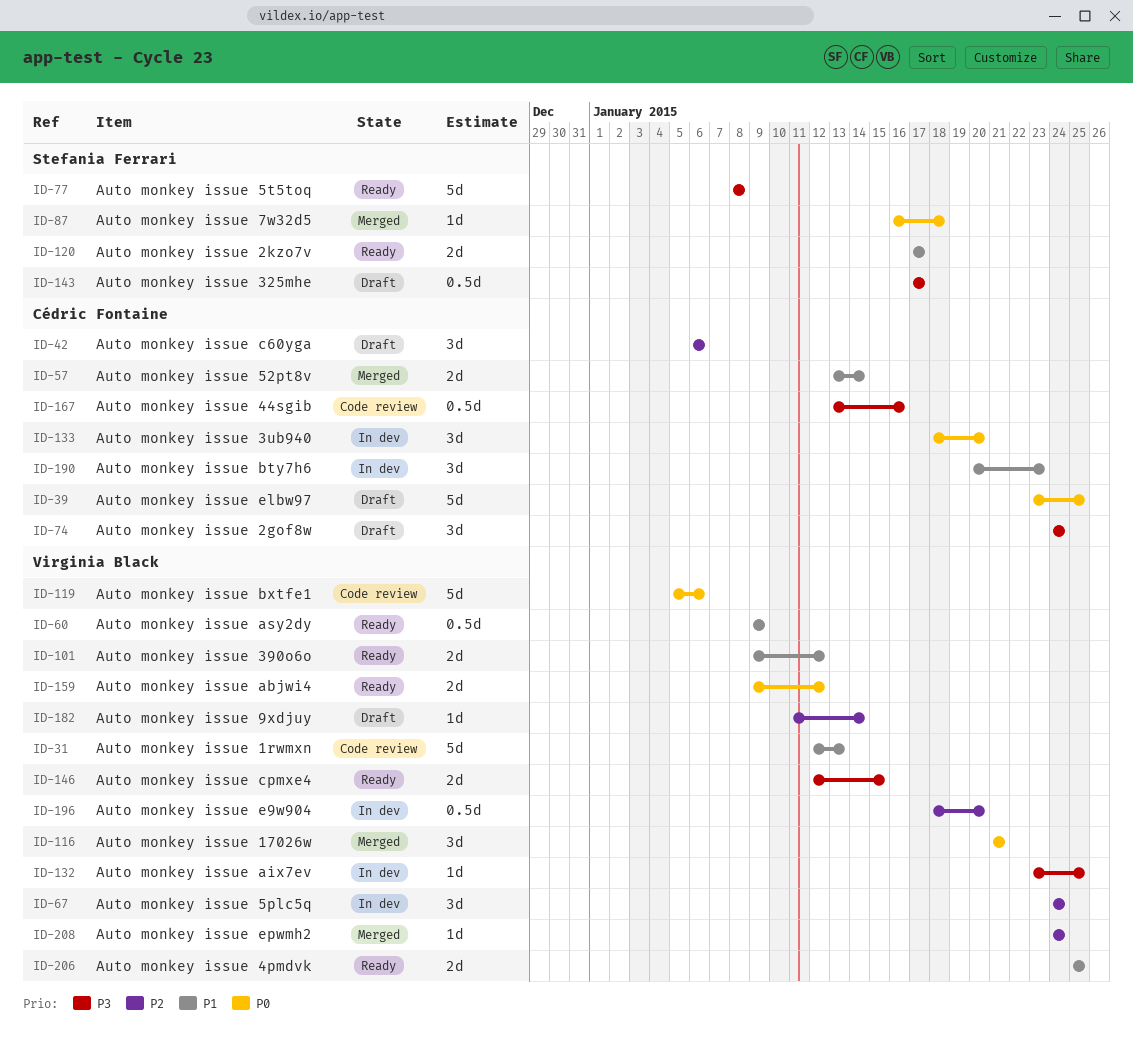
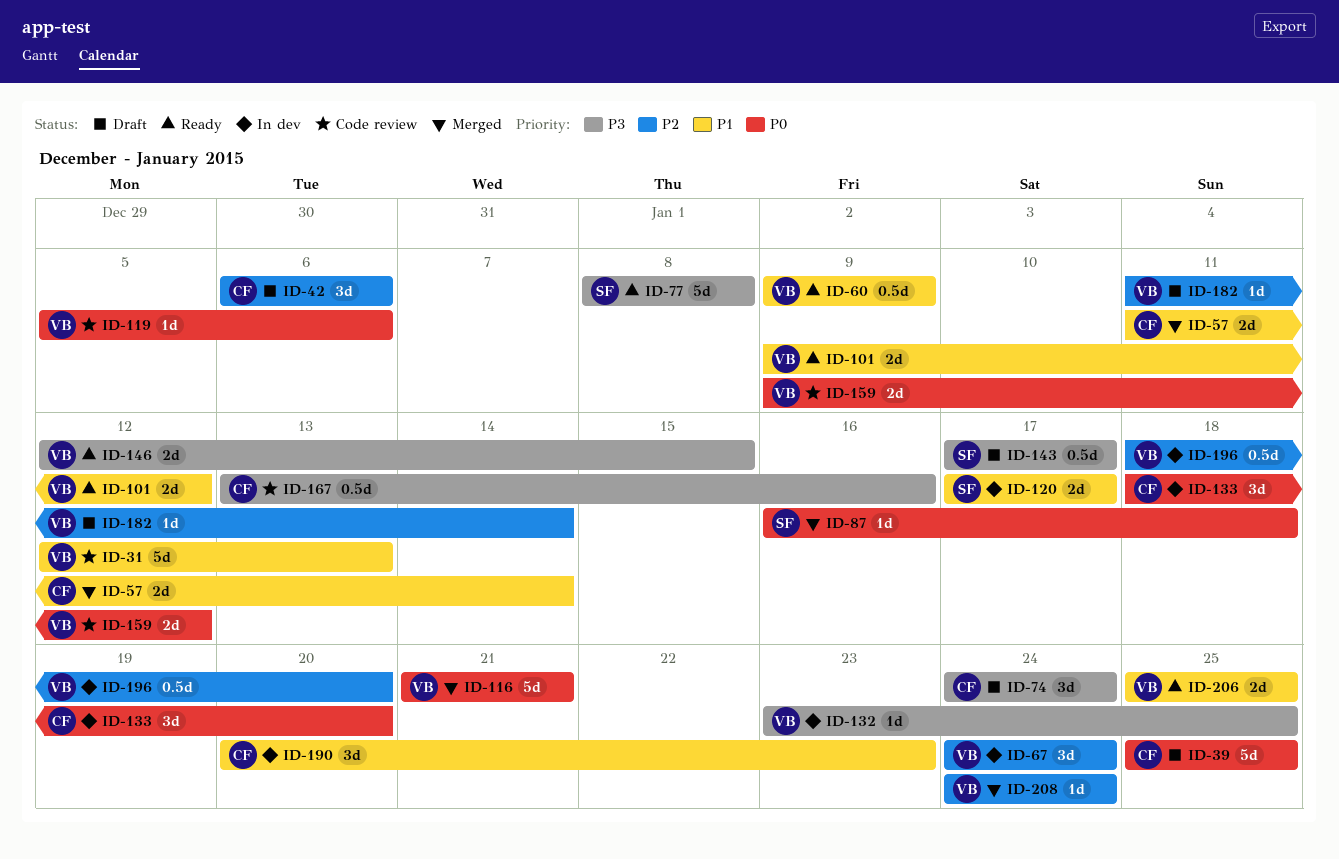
ID-39, start: Jan 23 -> Jan 25
ID-57, start: Jan 13 -> Jan 11
ID-116, estimate: 3d -> 5d
ID-119, estimate: 5d -> 1d
ID-120, status: Ready -> In dev
ID-159, status: Ready -> Code review

